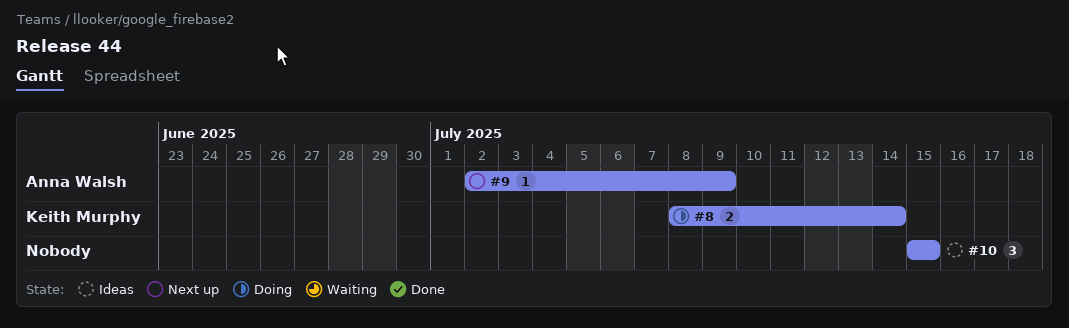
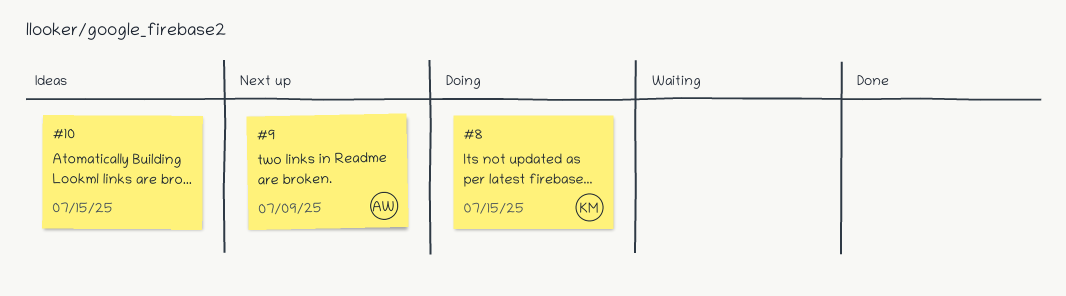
#8, due: Jul 14 -> Jul 15

